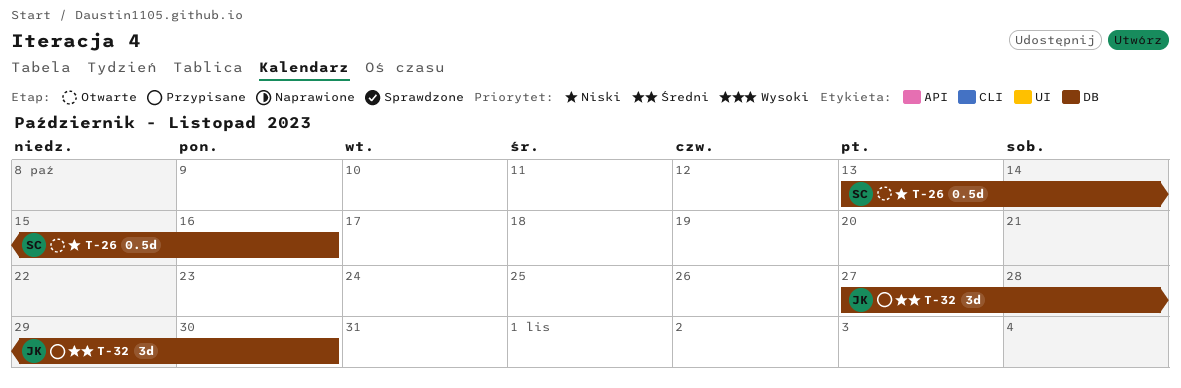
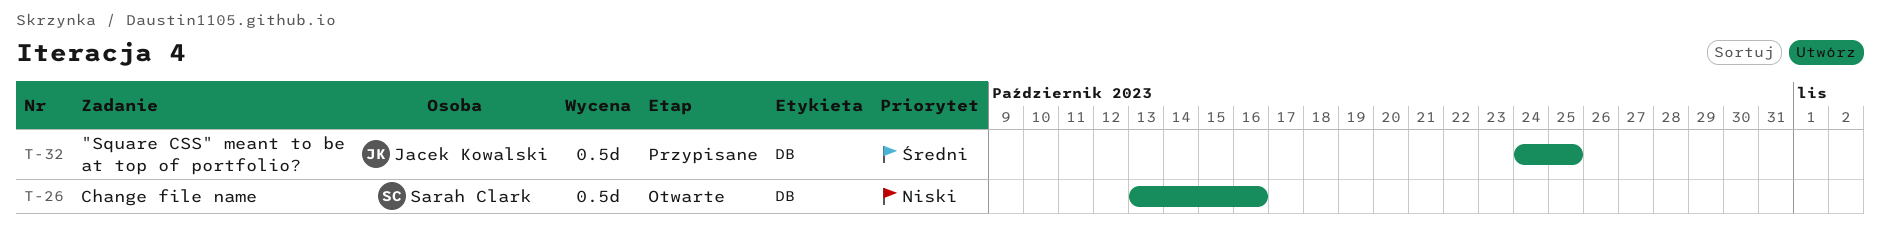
T-32, estimate: 3d -> 0.5d
T-32, start: Oct 27 -> Oct 24
T-32, due: Oct 30 -> Oct 25

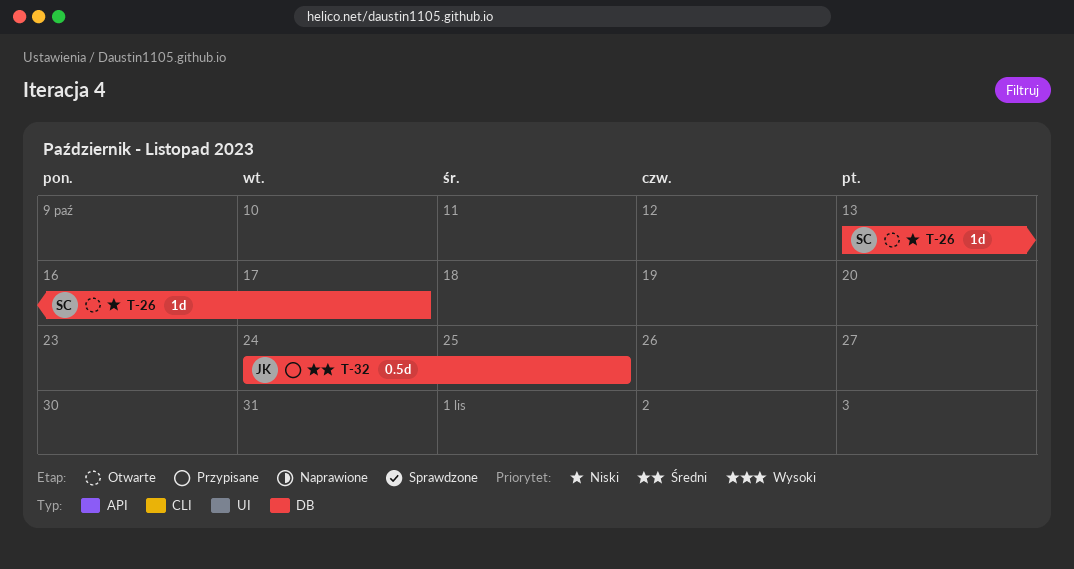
T-26, estimate: 0.5d -> 1d
T-26, due: Oct 16 -> Oct 17

